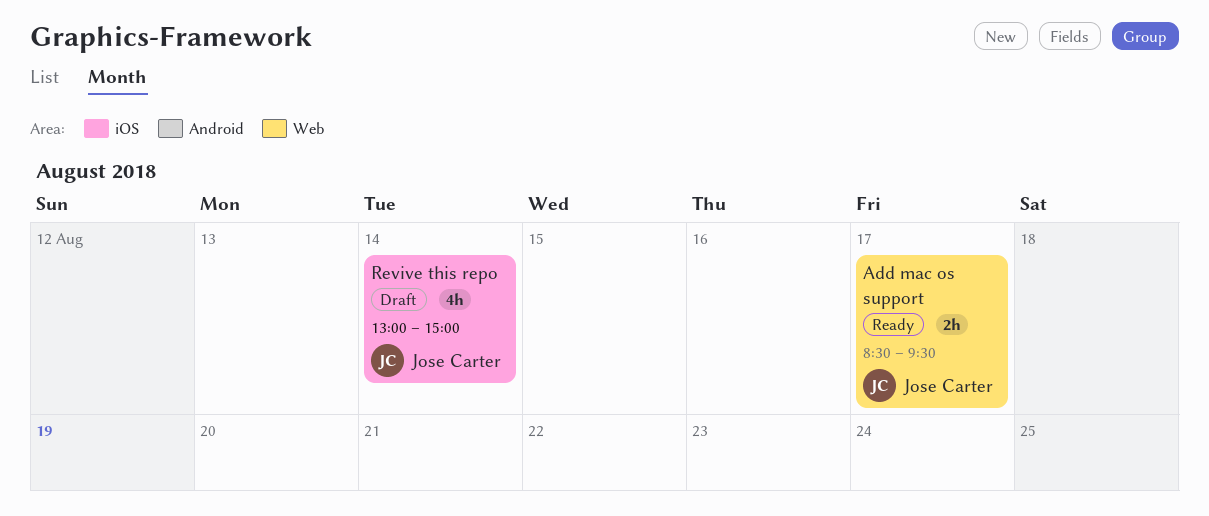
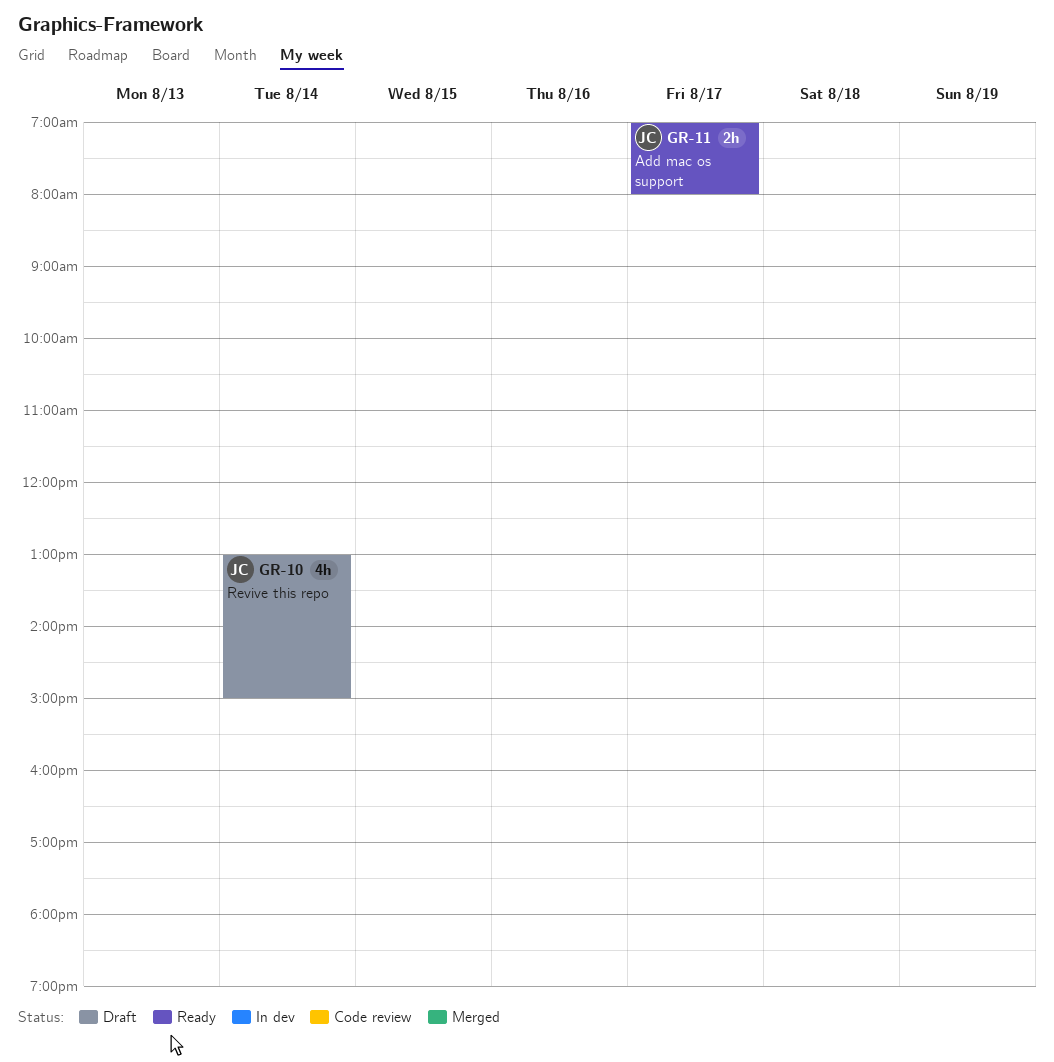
Add mac os support, begins: 08:30 -> 07:00
Add mac os support, ends: 09:30 -> 08:00

